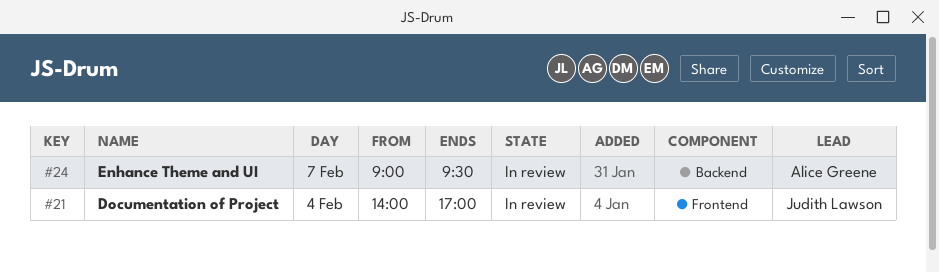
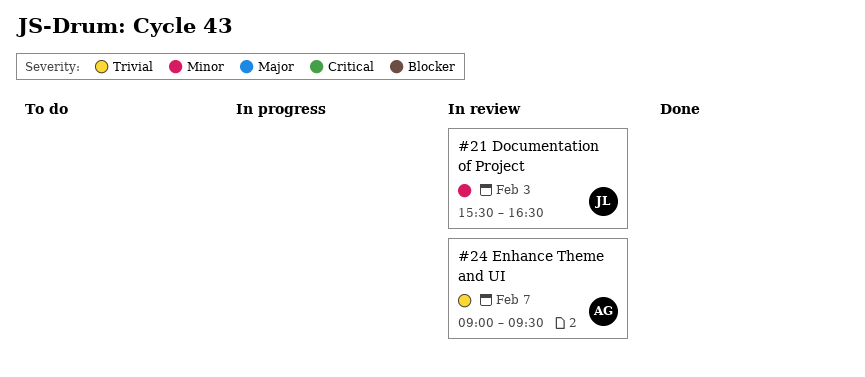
#21, day: Feb 4 -> Feb 3
#21, begins: 14:00 -> 15:30
#21, ends: 17:00 -> 16:30

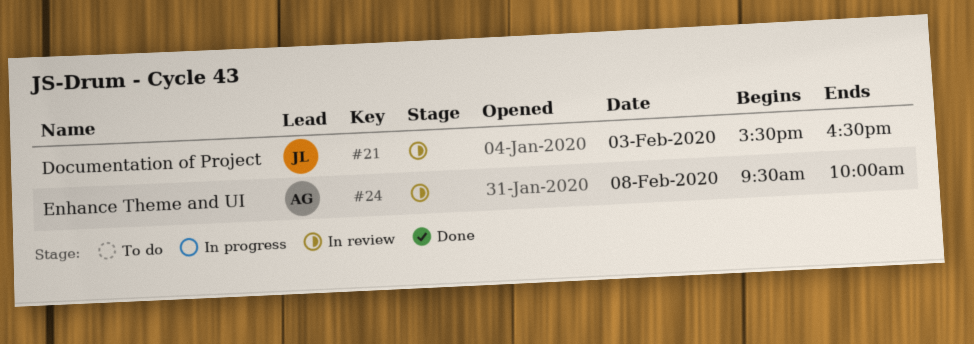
#24, day: Feb 7 -> Feb 8
#24, begins: 09:00 -> 09:30
#24, ends: 09:30 -> 10:00

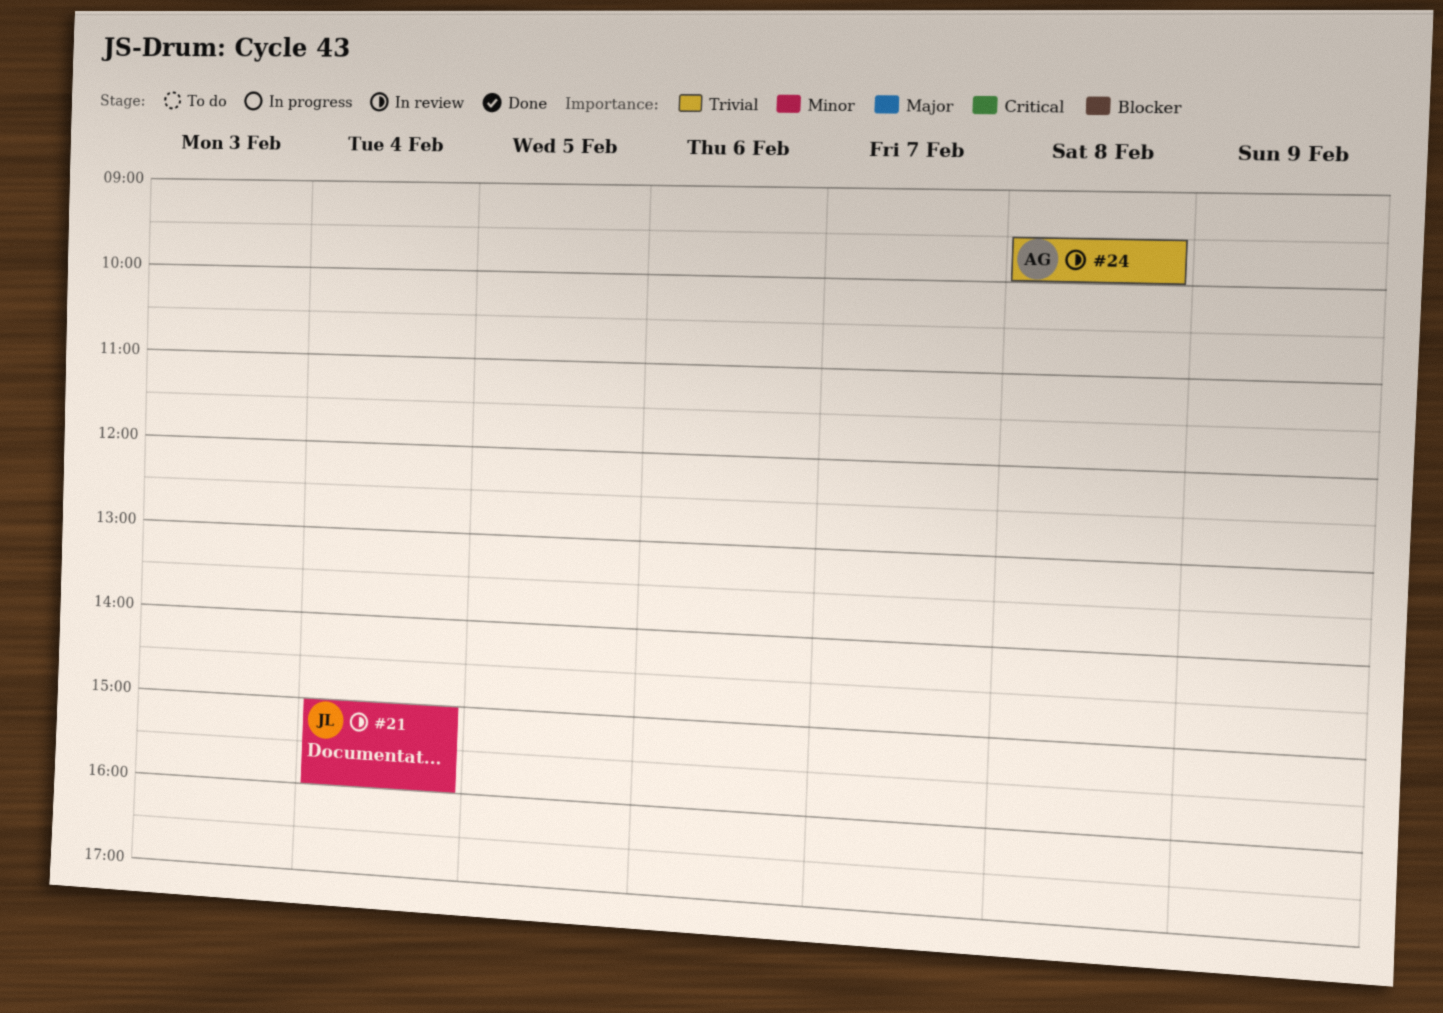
#21, day: Feb 3 -> Feb 4
#21, begins: 15:30 -> 15:00
#21, ends: 16:30 -> 16:00

